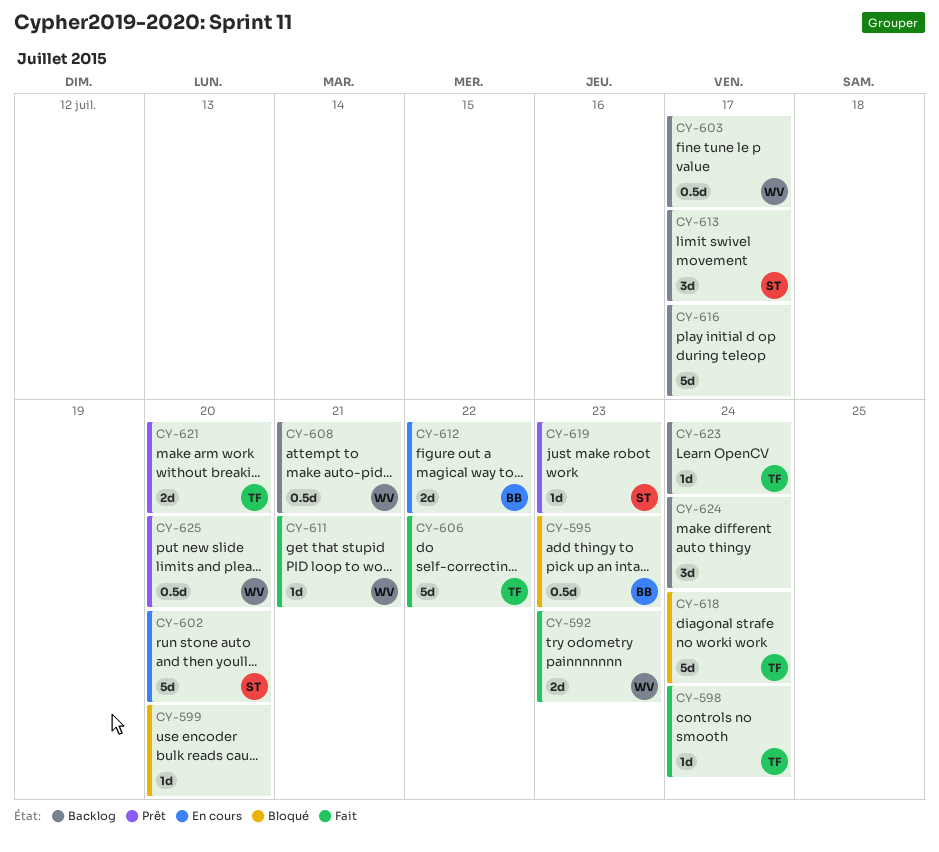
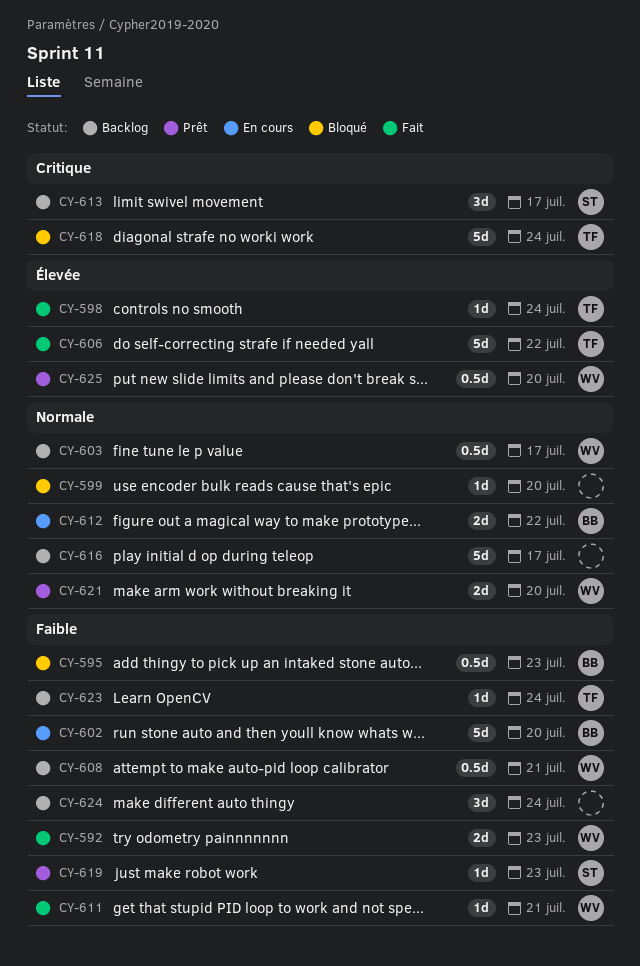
CY-602, owner: ST -> BB
CY-621, owner: TF -> WV

